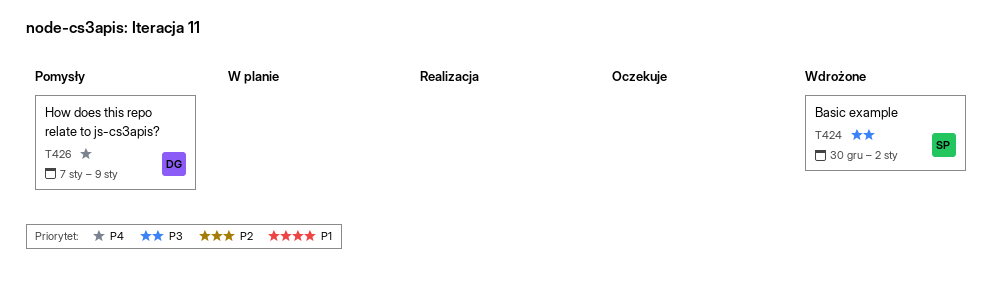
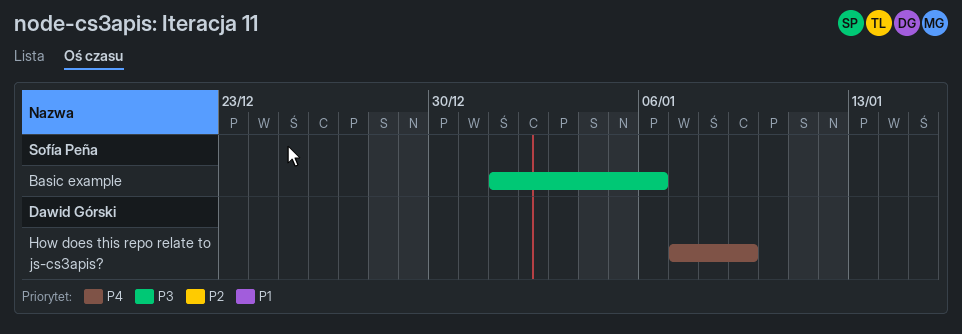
Basic example, start: Dec 30 -> Jan 1
Basic example, due: Jan 2 -> Jan 6

